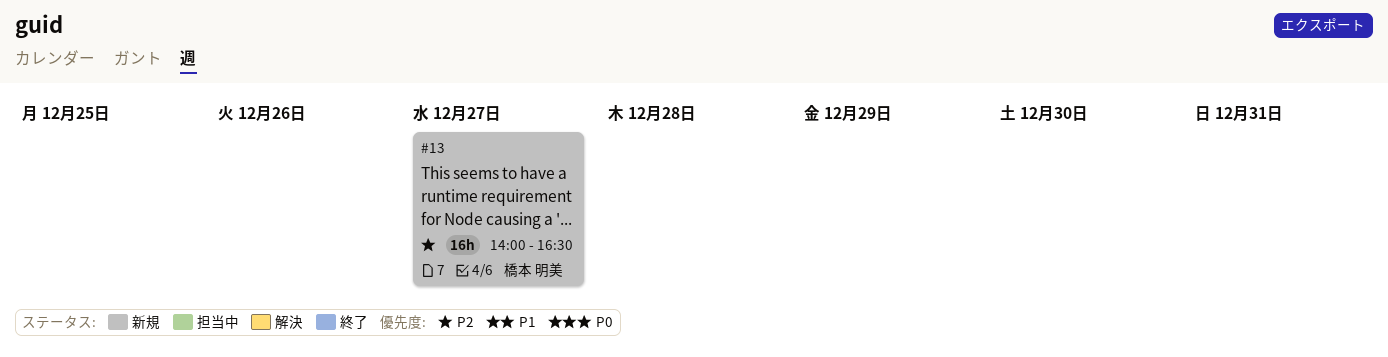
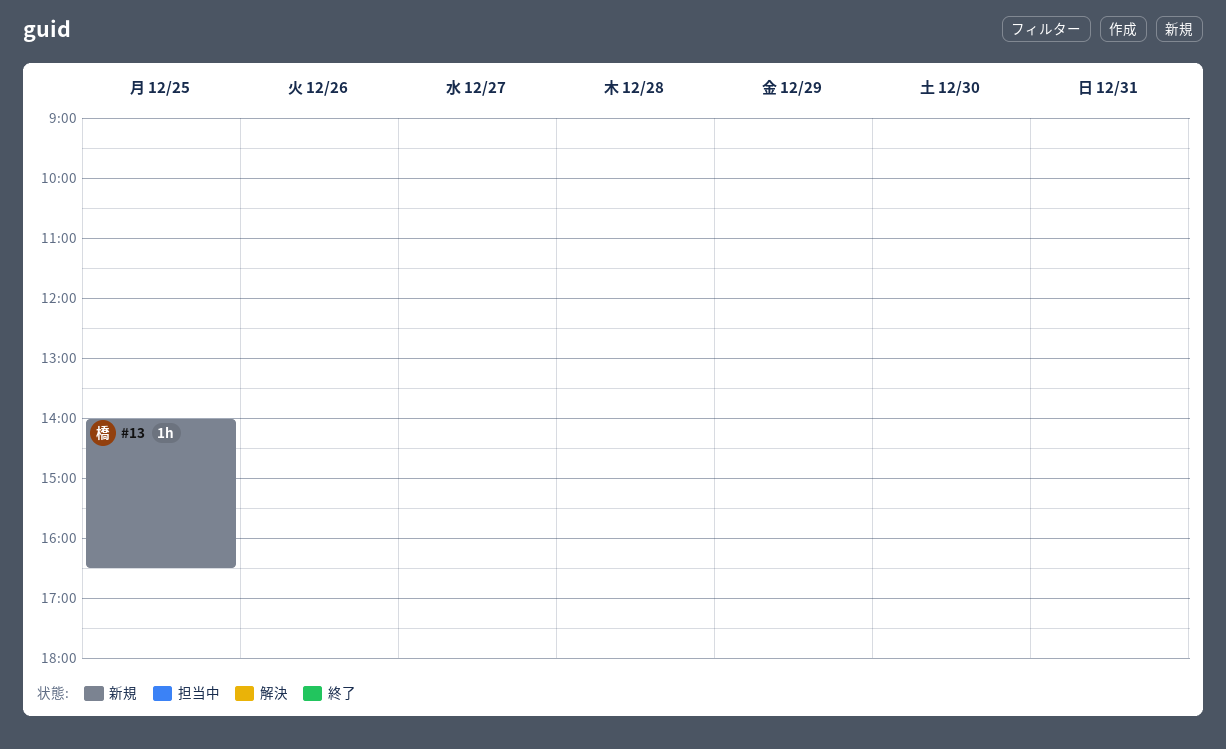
#13, estimate: 16h -> 1h
#13, day: Dec 27 -> Dec 25

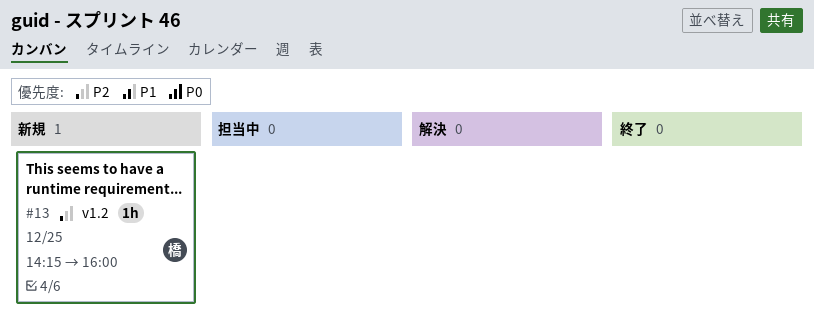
#13, begins: 14:00 -> 14:15
#13, ends: 16:30 -> 16:00

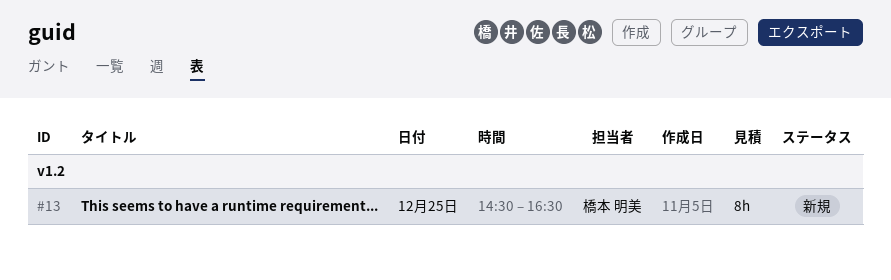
#13, estimate: 1h -> 8h
#13, begins: 14:15 -> 14:30
#13, ends: 16:00 -> 16:30

